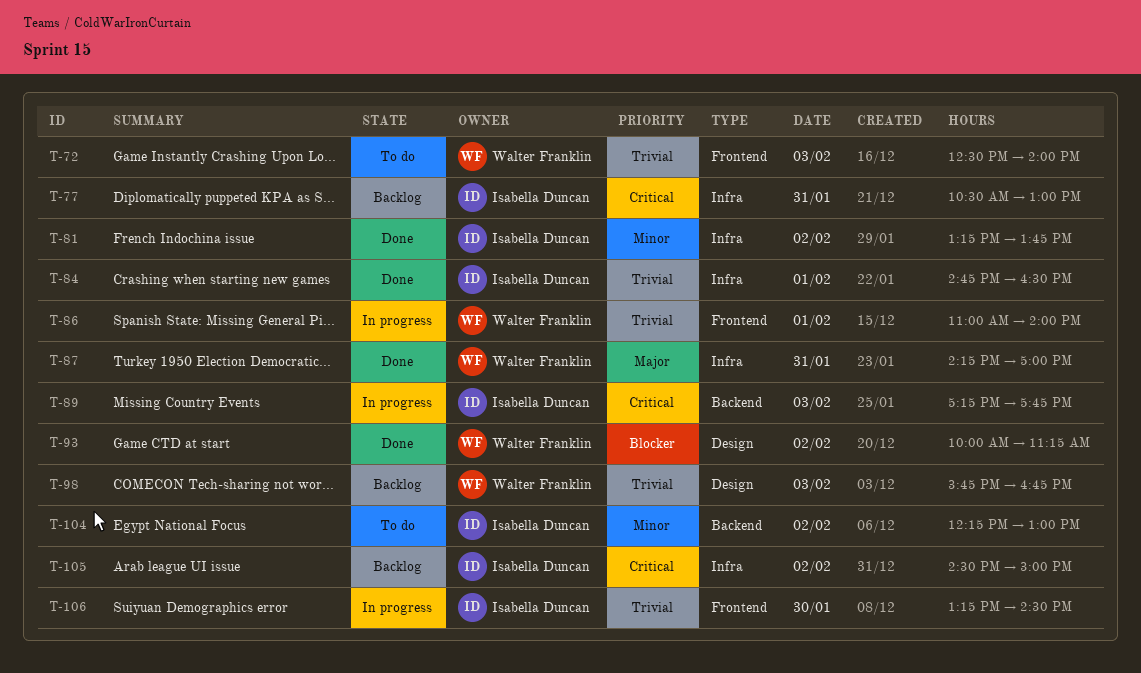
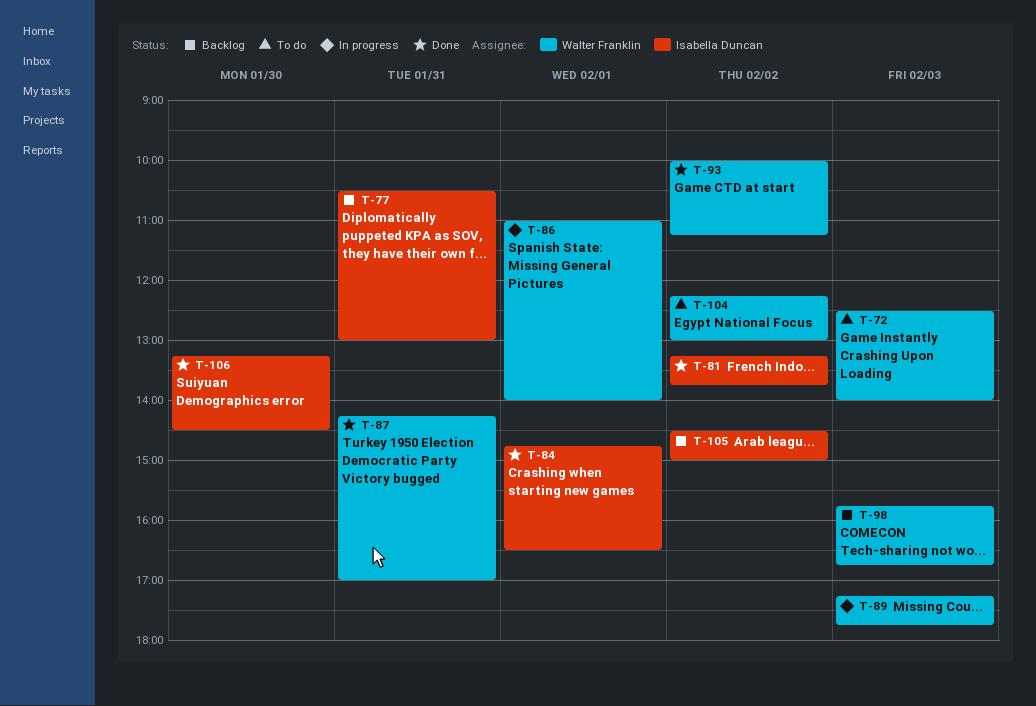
T-89, owner: Isabella Duncan -> Walter Franklin
T-104, owner: Isabella Duncan -> Walter Franklin
T-106, status: In progress -> Done

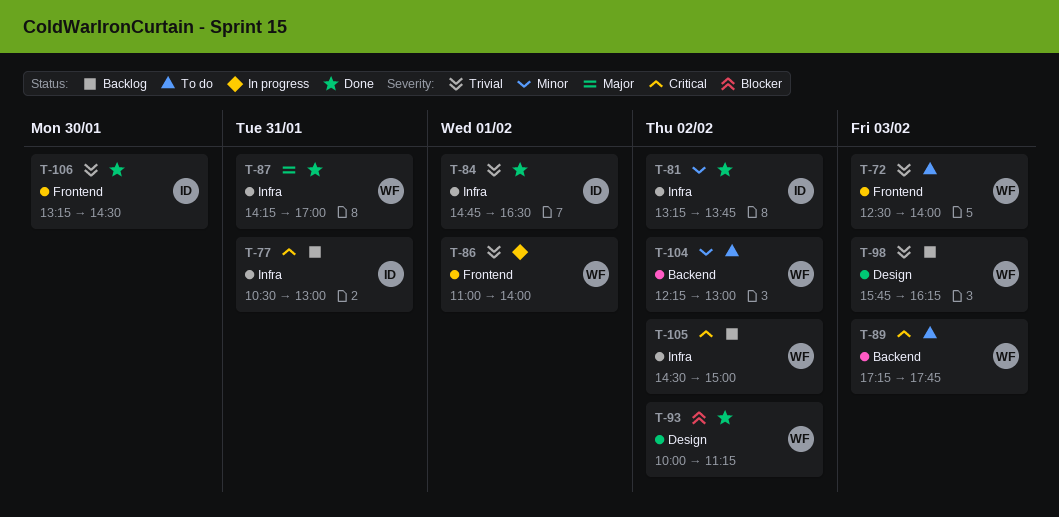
T-89, status: In progress -> To do
T-98, ends: 16:45 -> 16:15
T-105, owner: Isabella Duncan -> Walter Franklin

